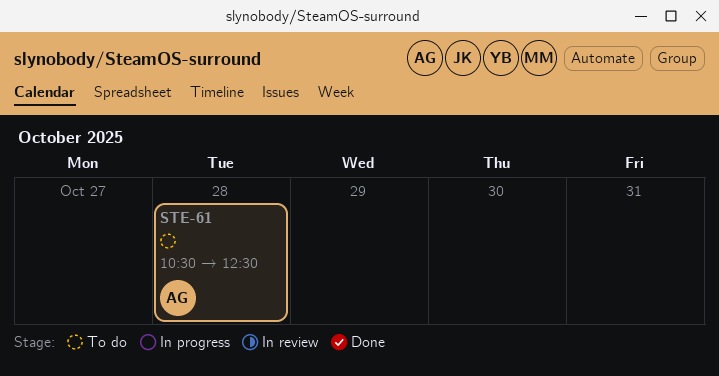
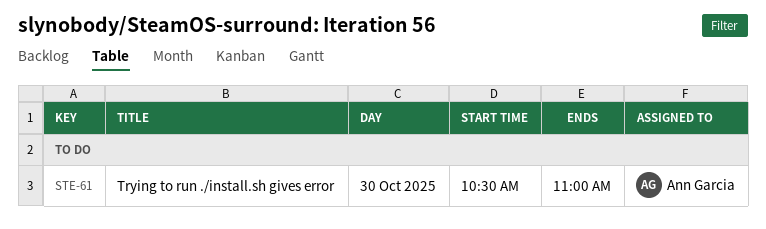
STE-61, day: Oct 28 -> Oct 30
STE-61, ends: 12:30 -> 11:00

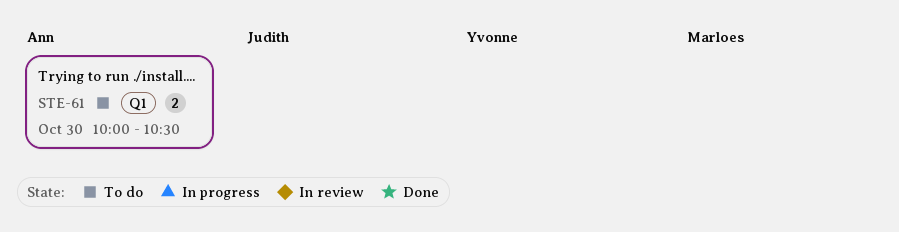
STE-61, begins: 10:30 -> 10:00
STE-61, ends: 11:00 -> 10:30

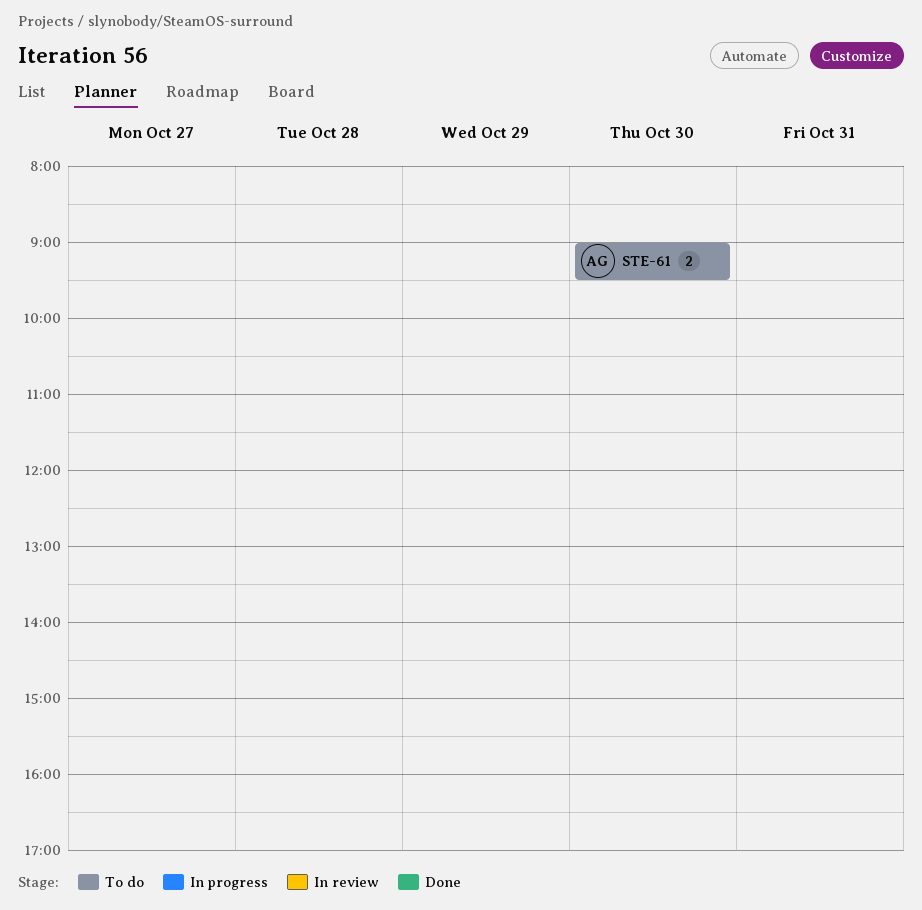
STE-61, begins: 10:00 -> 09:00
STE-61, ends: 10:30 -> 09:30

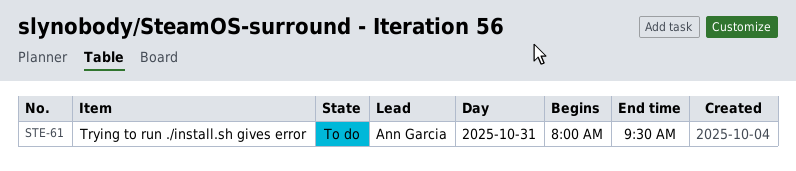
STE-61, day: Oct 30 -> Oct 31
STE-61, begins: 09:00 -> 08:00

